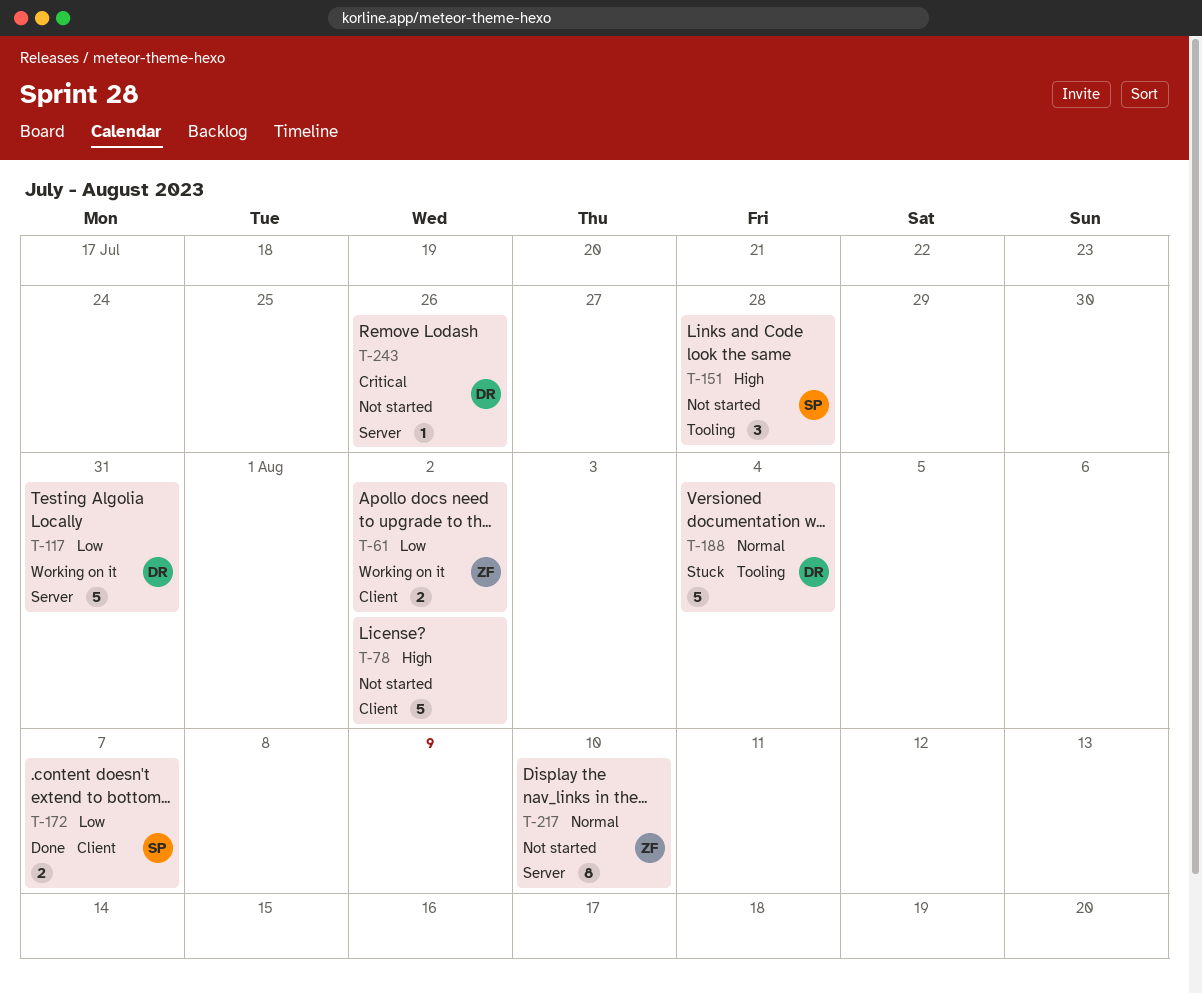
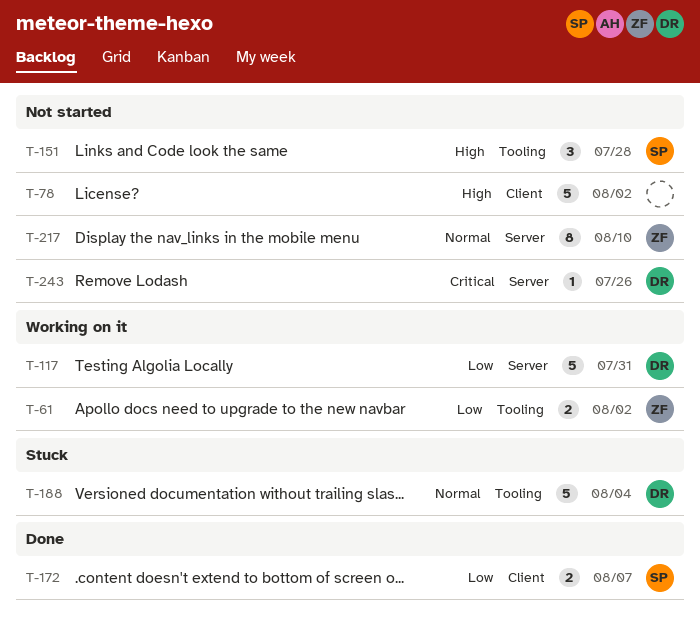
T-61, label: Client -> Tooling

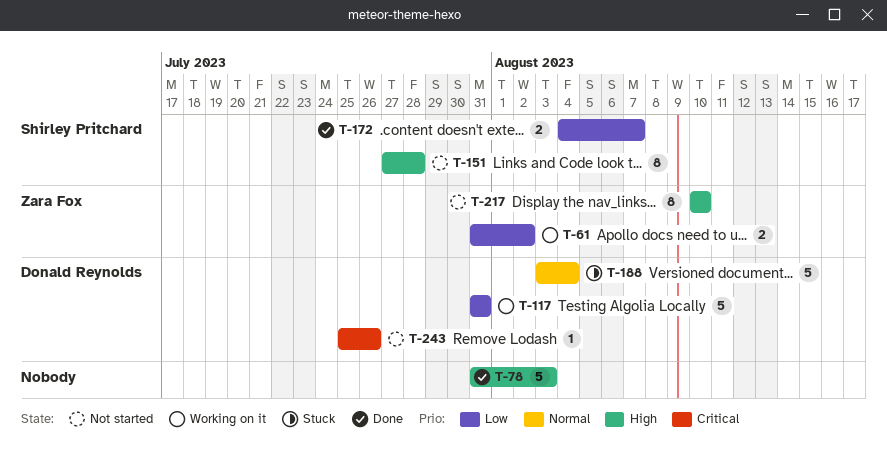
T-78, status: Not started -> Done
T-78, due: Aug 2 -> Aug 3
T-151, estimate: 3 -> 8
T-217, priority: Normal -> High

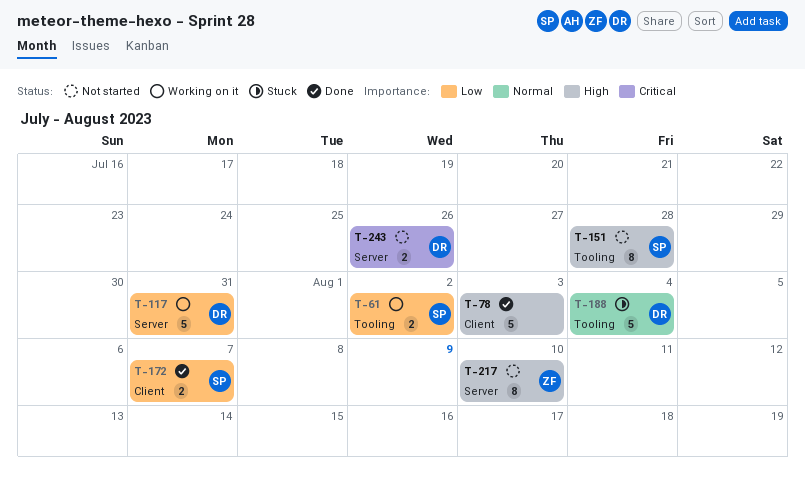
T-61, owner: Zara Fox -> Shirley Pritchard
T-243, estimate: 1 -> 2

